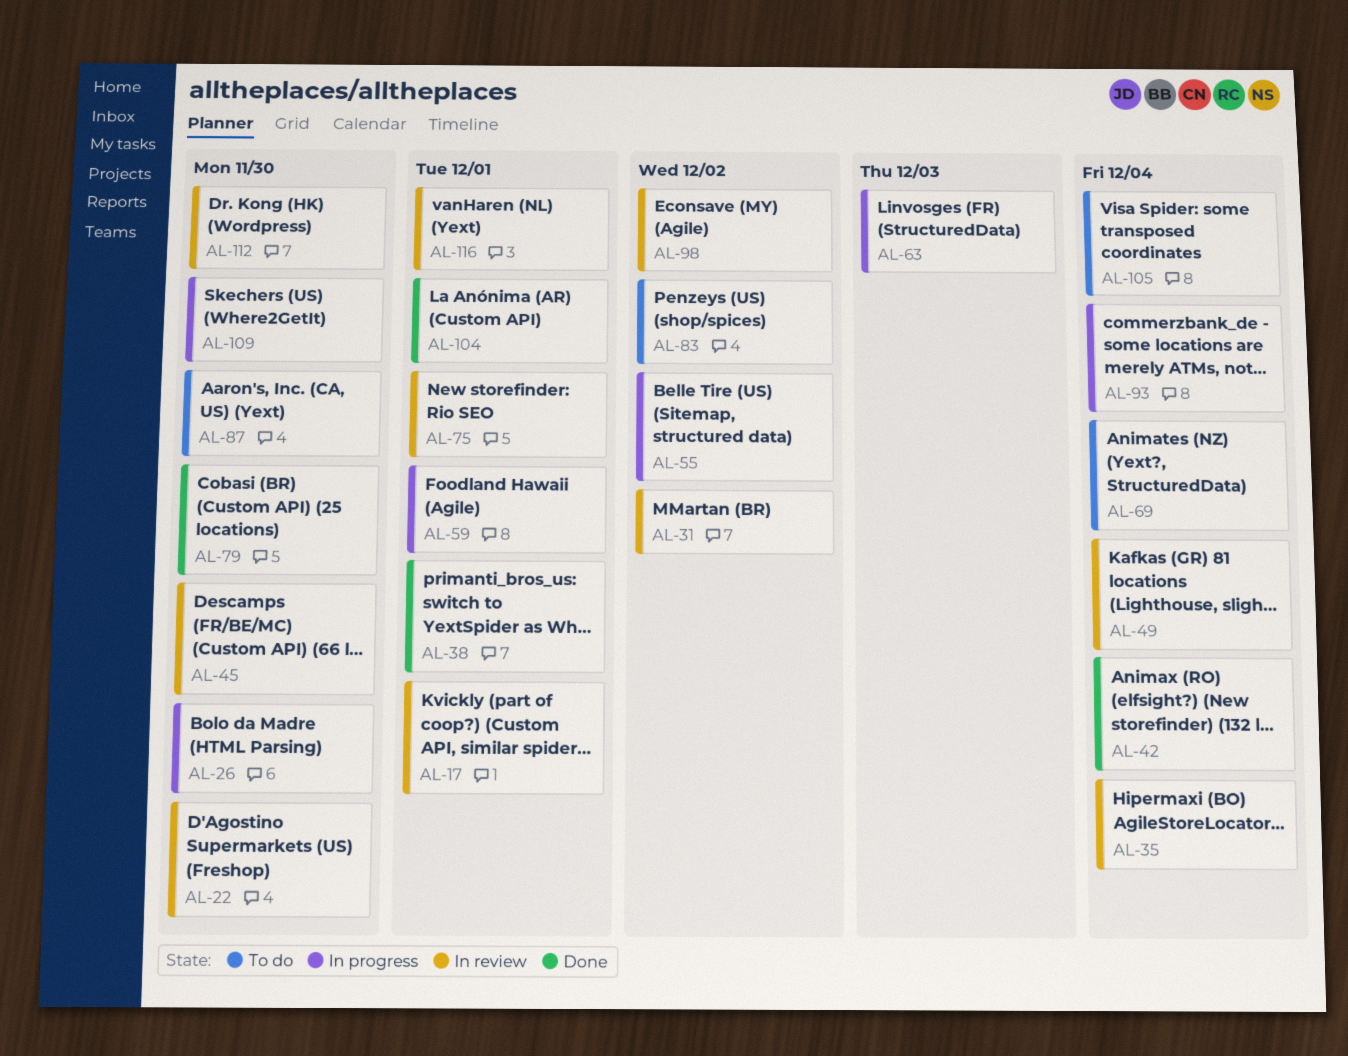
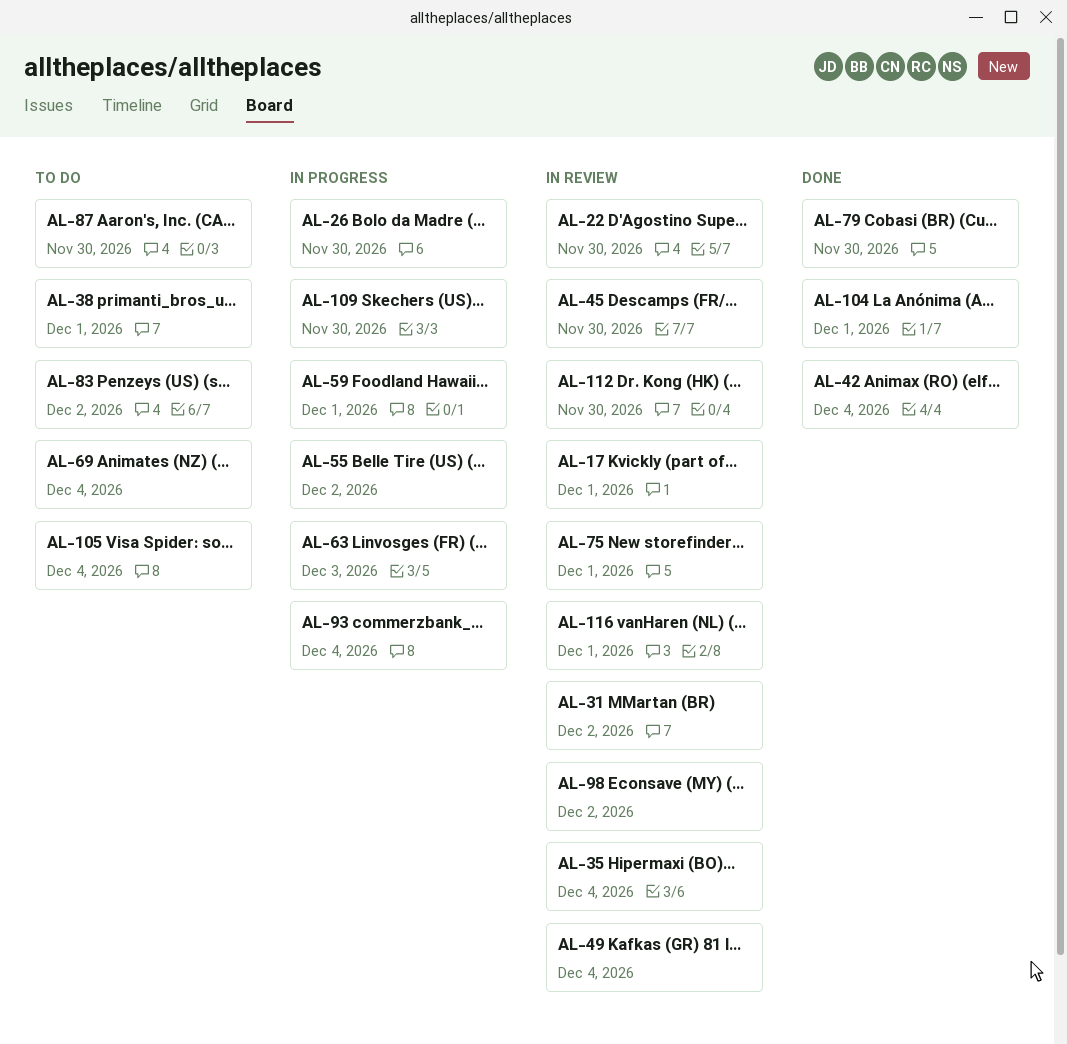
AL-38, status: Done -> To do

